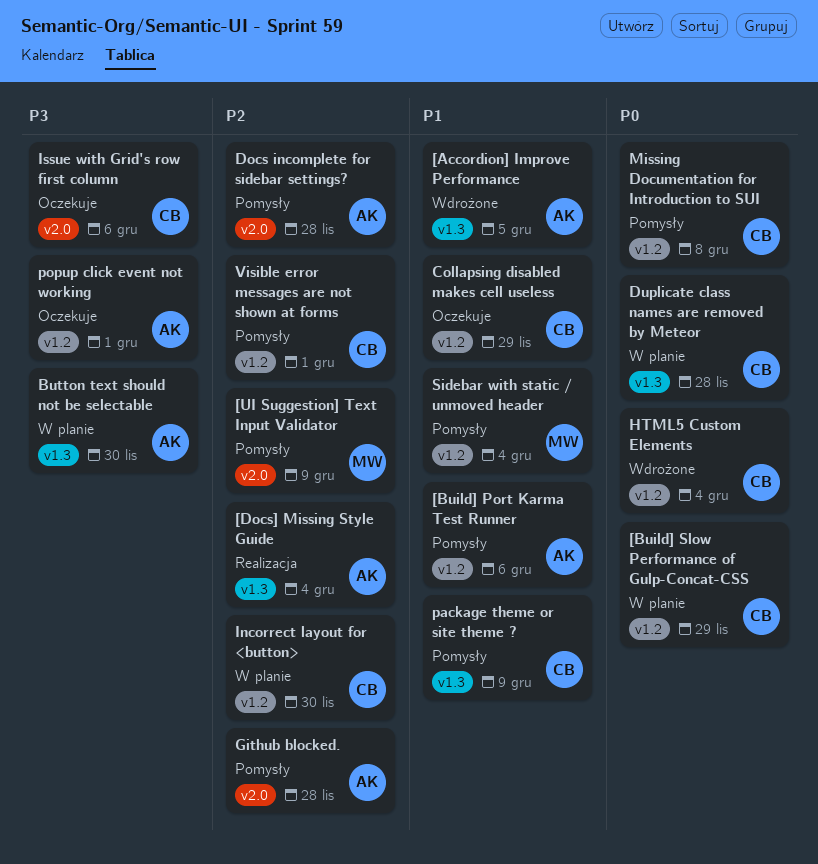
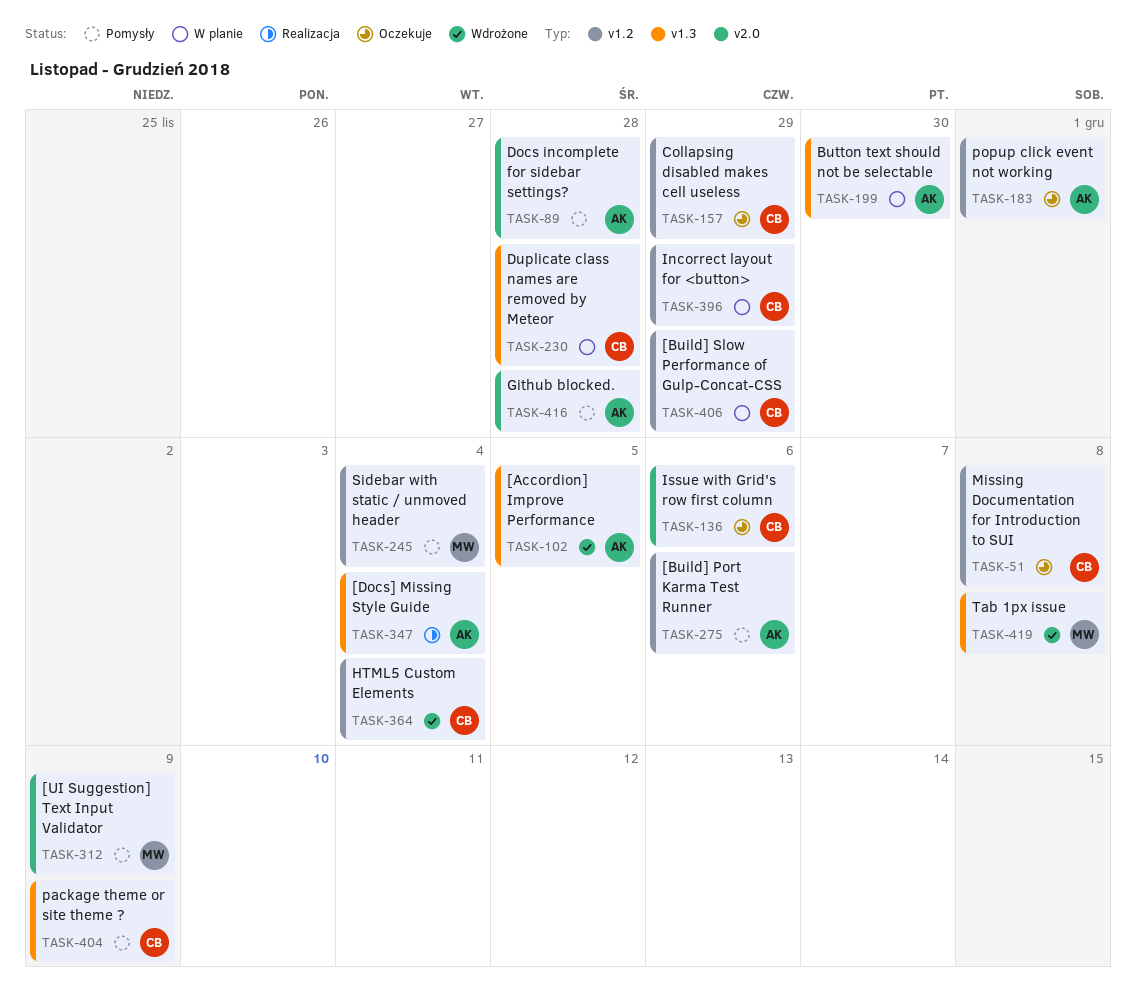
Incorrect layout for <button>, due: Nov 30 -> Nov 29
Missing Documentation for Introduction to SUI, status: Pomysły -> Oczekuje
Tab 1px issue: none -> present
Visible error messages are not shown at forms: present -> none

